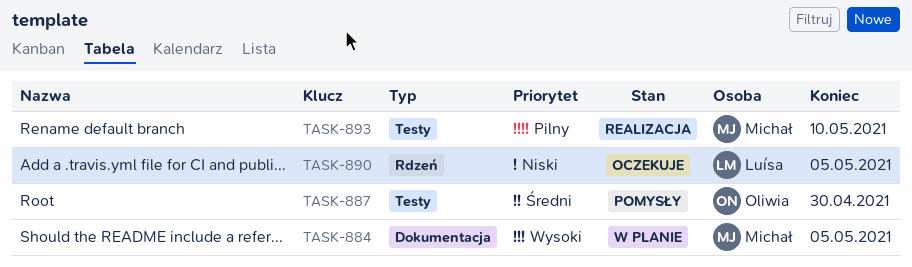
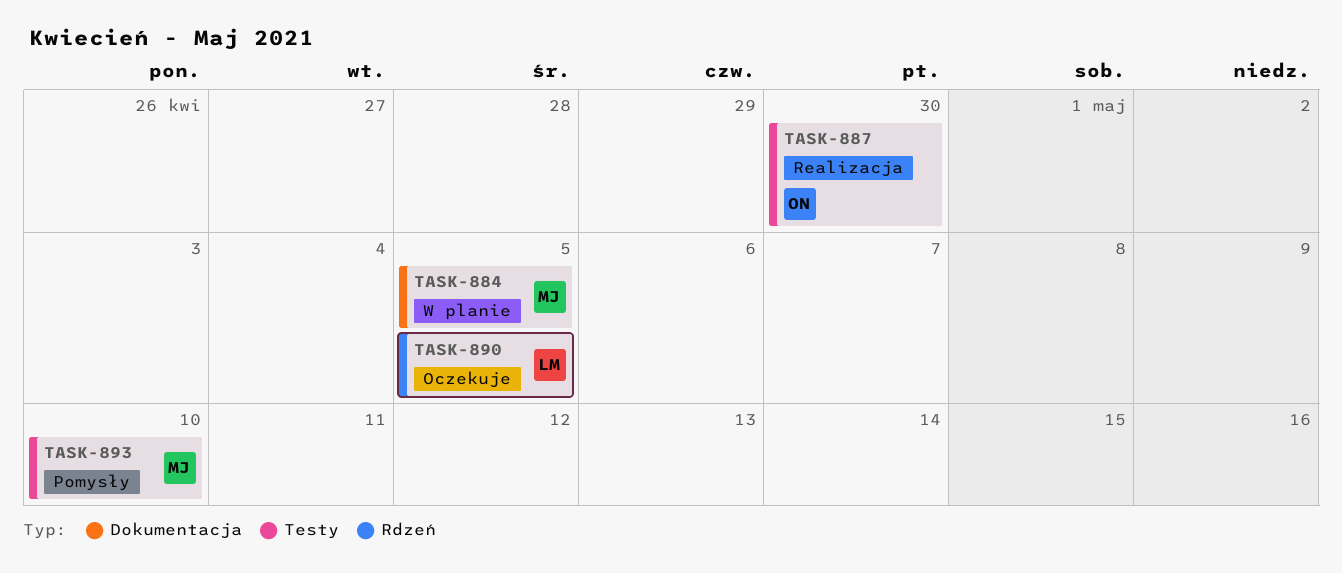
TASK-887, status: Pomysły -> Realizacja
TASK-893, status: Realizacja -> Pomysły

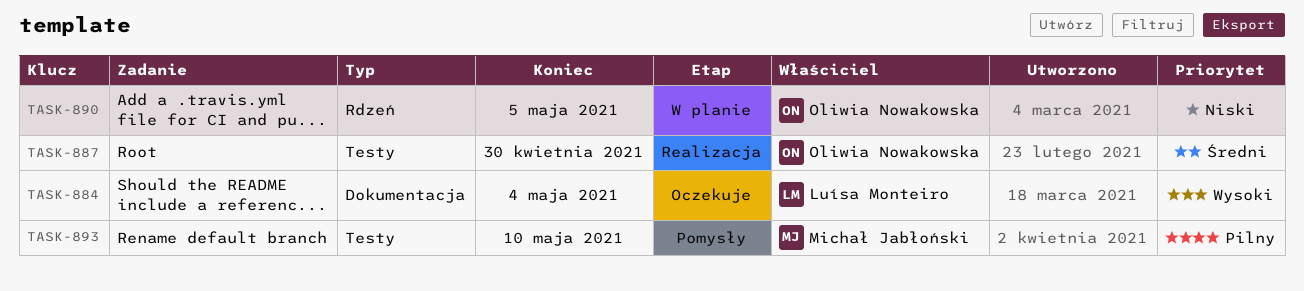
TASK-884, status: W planie -> Oczekuje
TASK-884, owner: Michał Jabłoński -> Luísa Monteiro
TASK-884, due: May 5 -> May 4
TASK-890, status: Oczekuje -> W planie
TASK-890, owner: Luísa Monteiro -> Oliwia Nowakowska

